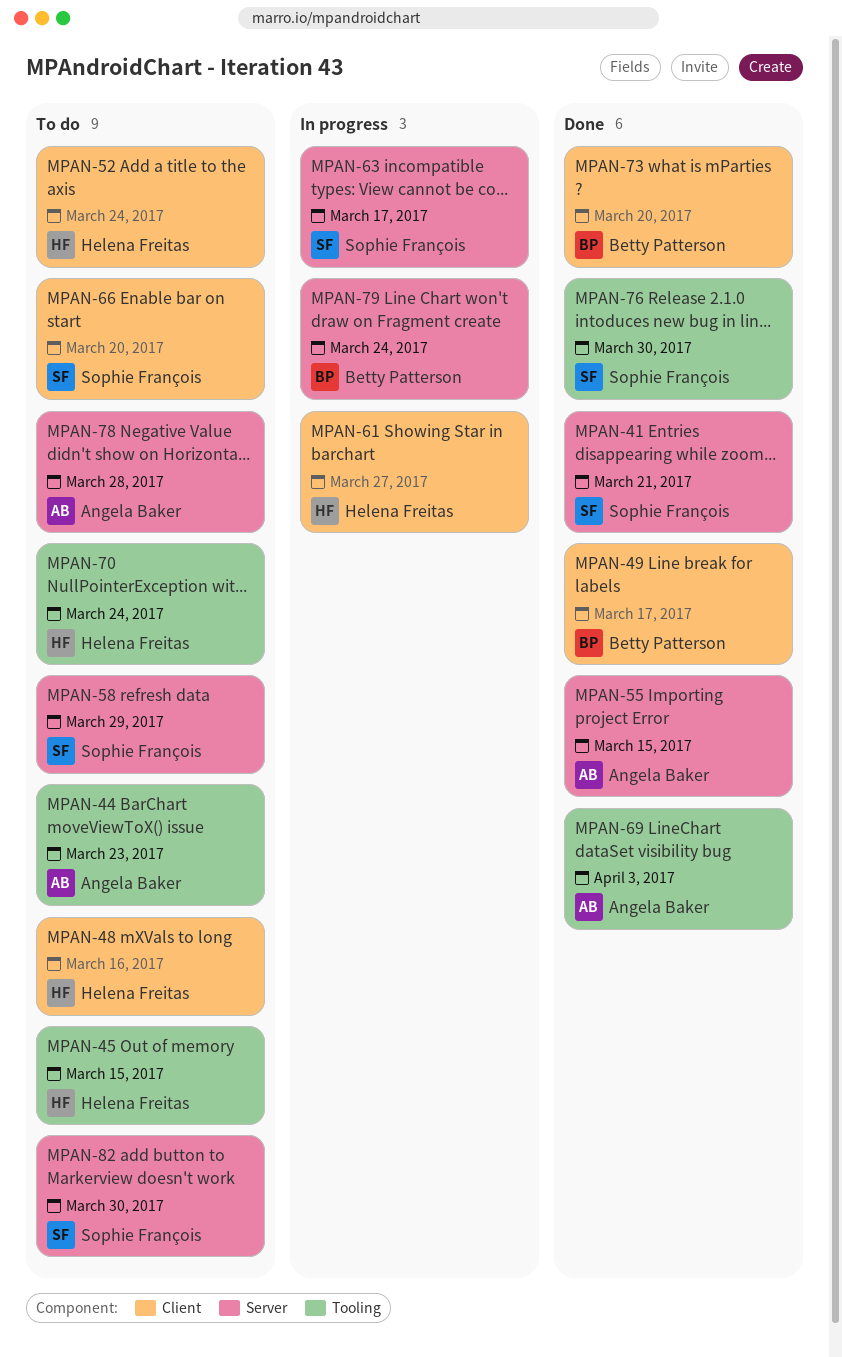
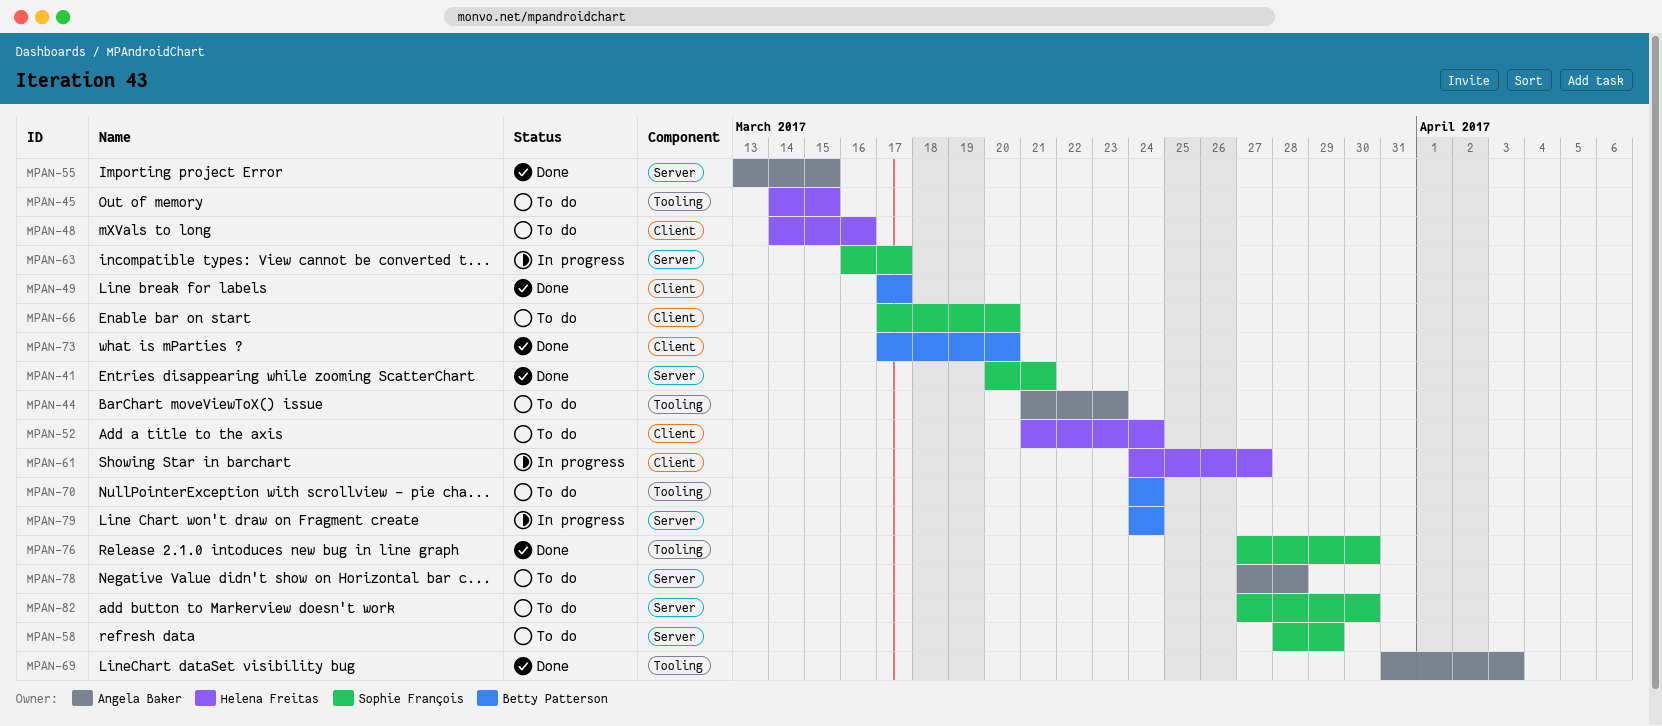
MPAN-70, owner: Helena Freitas -> Betty Patterson

